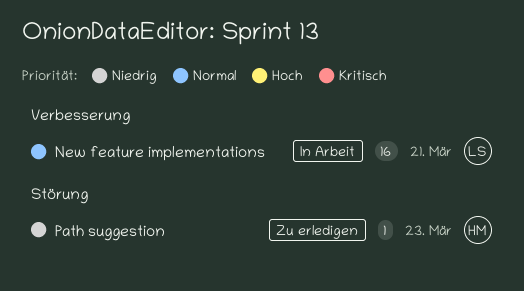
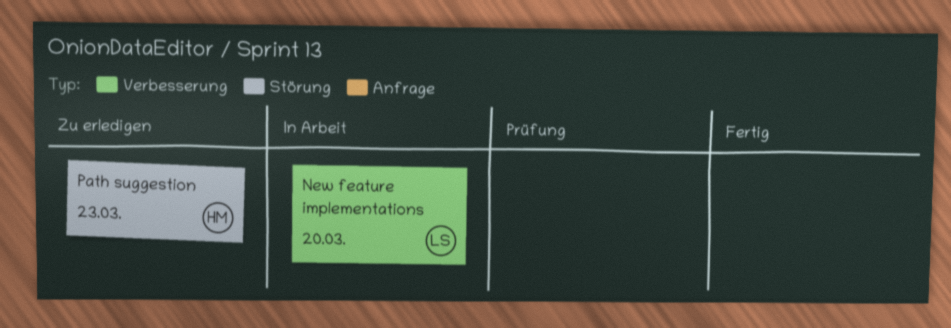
New feature implementations, due: Mar 21 -> Mar 20

